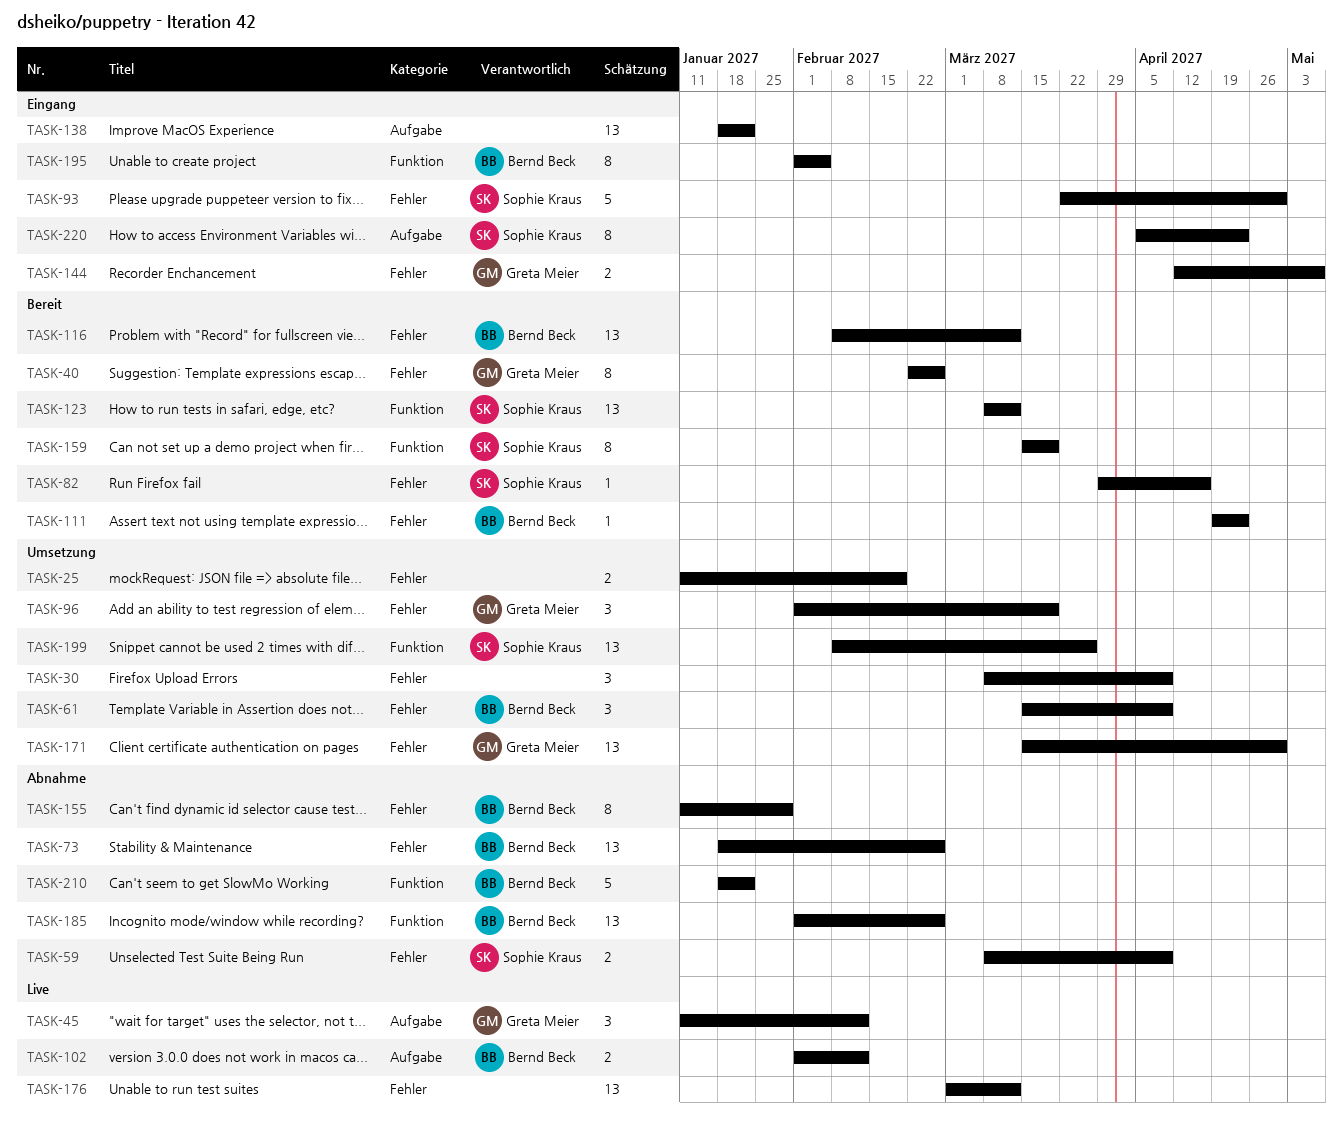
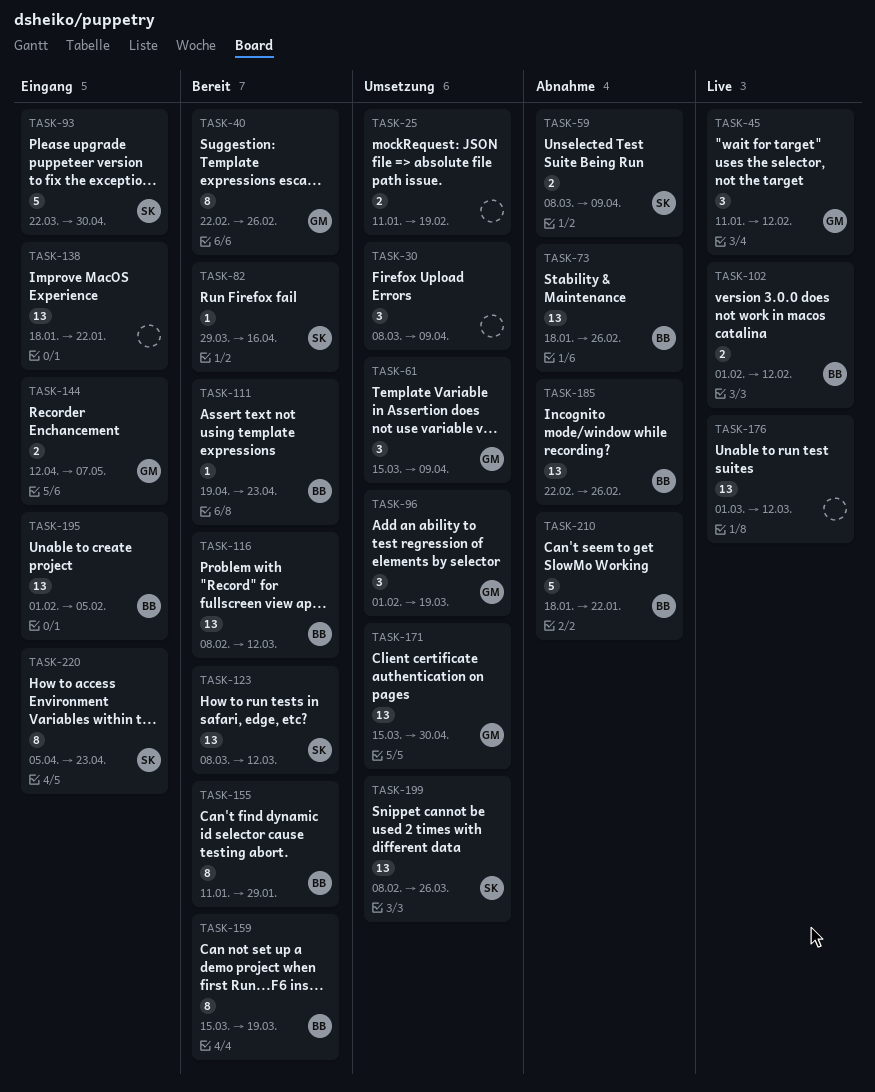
TASK-61, owner: Bernd Beck -> Greta Meier
TASK-155, status: Abnahme -> Bereit
TASK-159, owner: Sophie Kraus -> Bernd Beck
TASK-185, start: Feb 1 -> Feb 22
TASK-195, estimate: 8 -> 13

